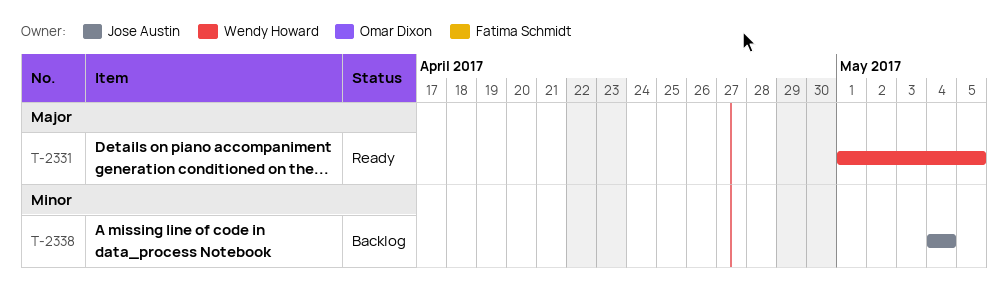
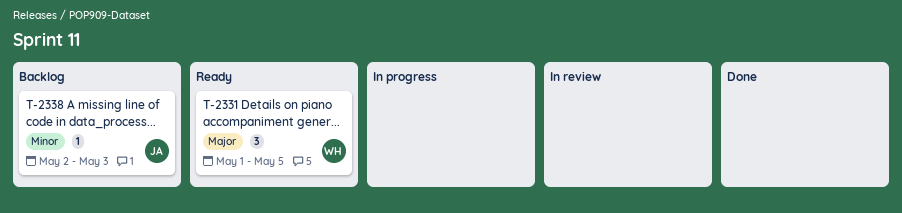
T-2338, start: May 4 -> May 2
T-2338, due: May 4 -> May 3

